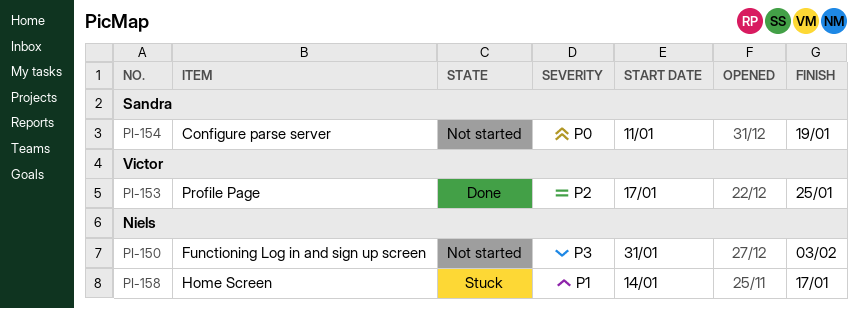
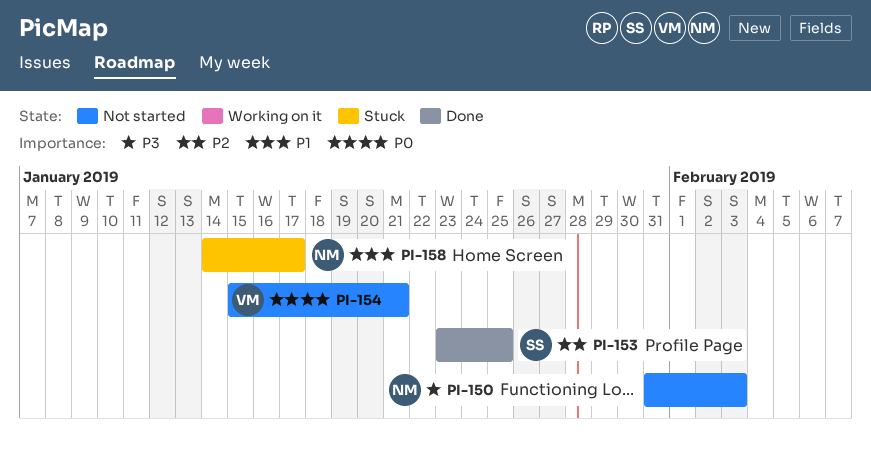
PI-153, owner: Victor -> Sandra
PI-153, start: Jan 17 -> Jan 23
PI-154, owner: Sandra -> Victor
PI-154, start: Jan 11 -> Jan 15
PI-154, due: Jan 19 -> Jan 21

